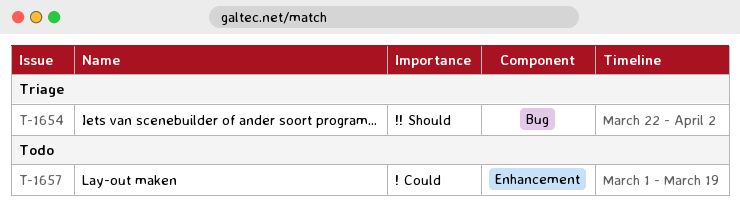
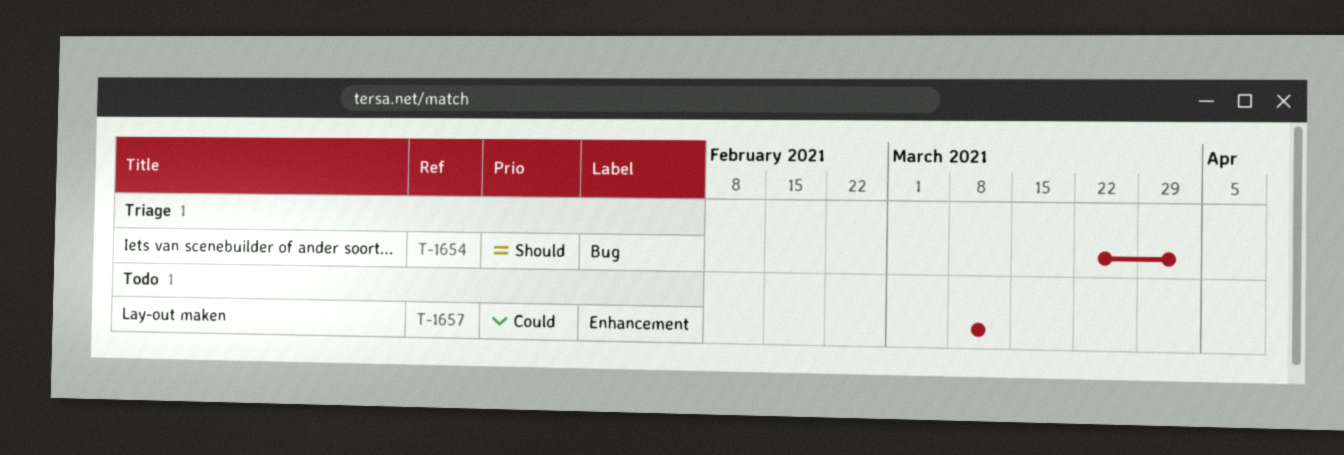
T-1657, start: Mar 1 -> Mar 8
T-1657, due: Mar 19 -> Mar 12

